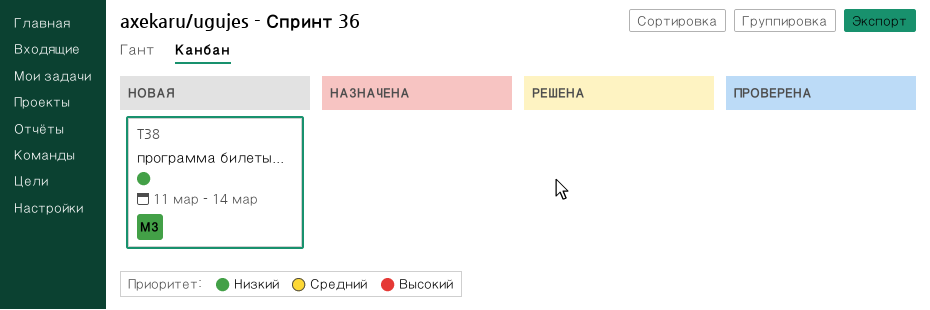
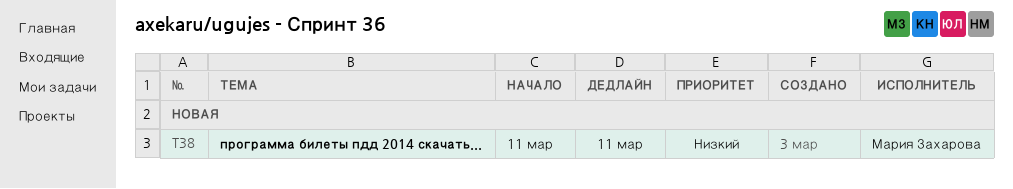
T38, due: Mar 14 -> Mar 11

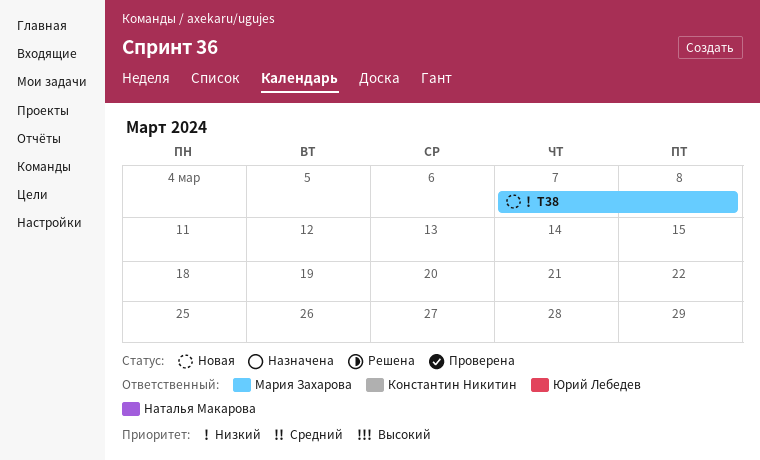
T38, start: Mar 11 -> Mar 7
T38, due: Mar 11 -> Mar 8

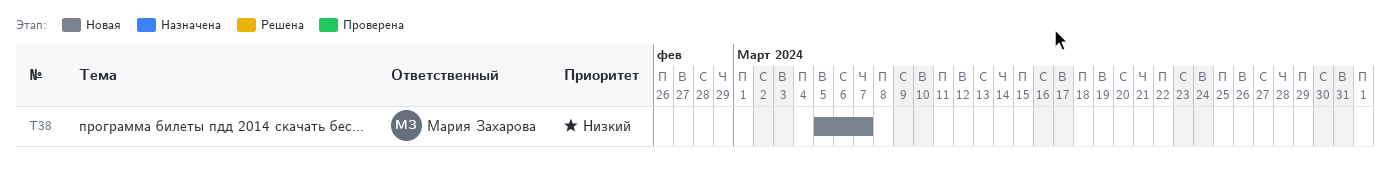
T38, start: Mar 7 -> Mar 5
T38, due: Mar 8 -> Mar 7

